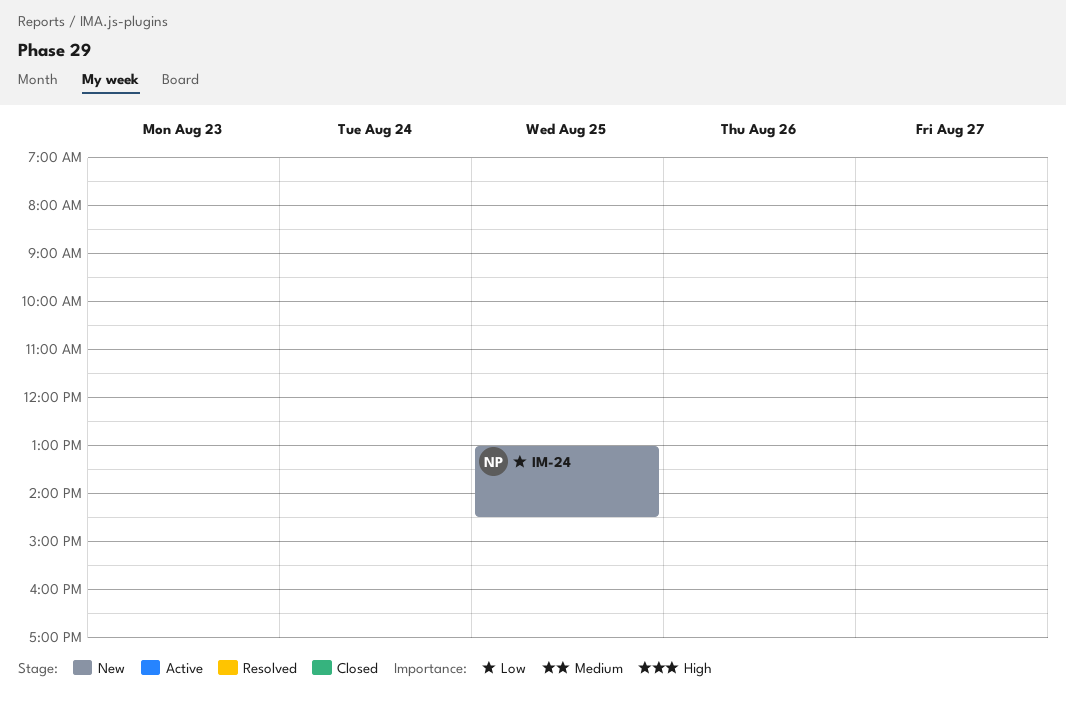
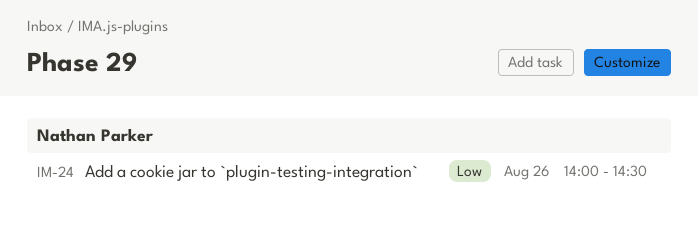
IM-24, day: Aug 25 -> Aug 26
IM-24, begins: 13:00 -> 14:00

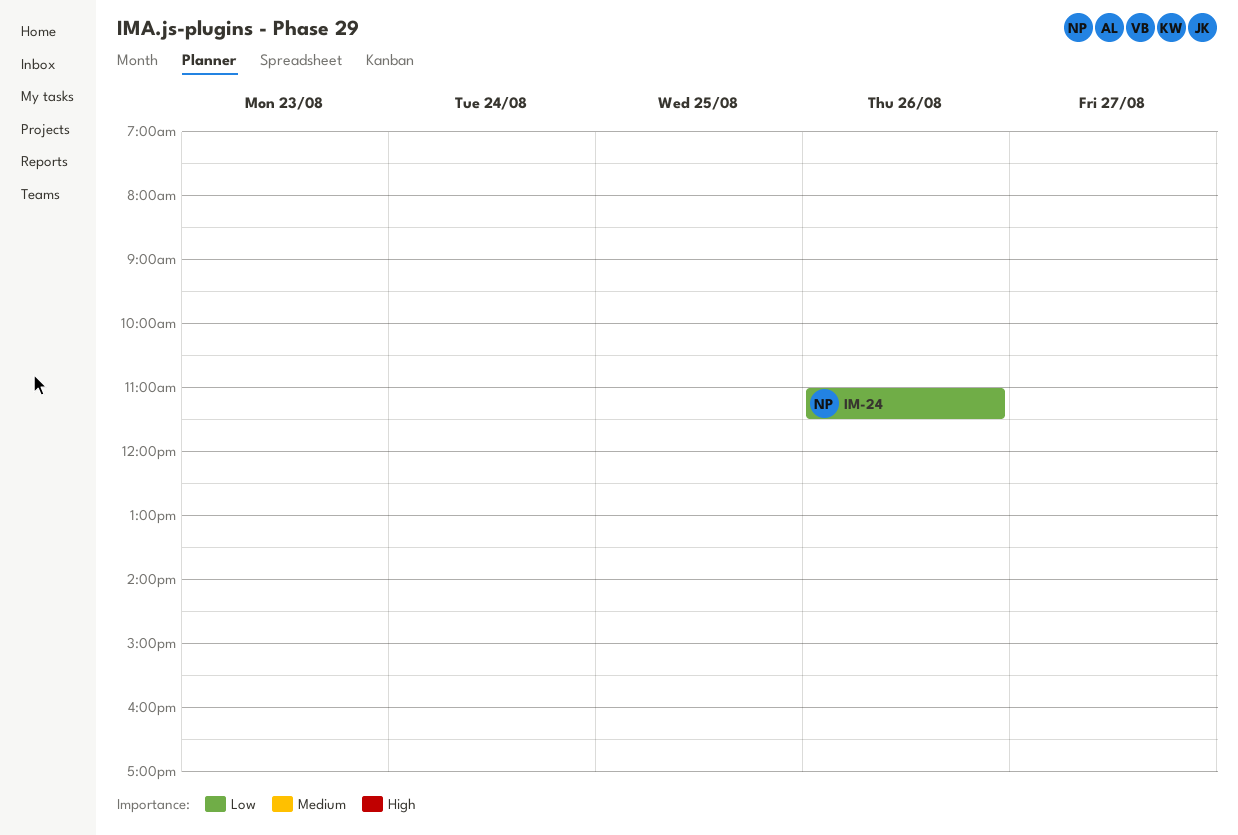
IM-24, begins: 14:00 -> 11:00
IM-24, ends: 14:30 -> 11:30

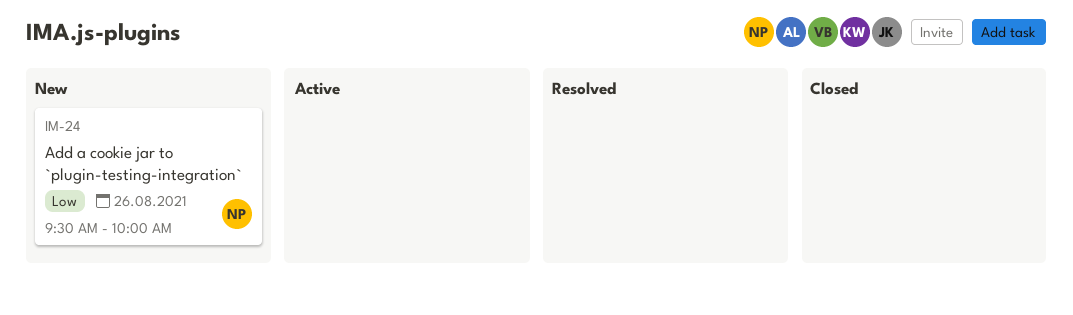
IM-24, begins: 11:00 -> 09:30
IM-24, ends: 11:30 -> 10:00

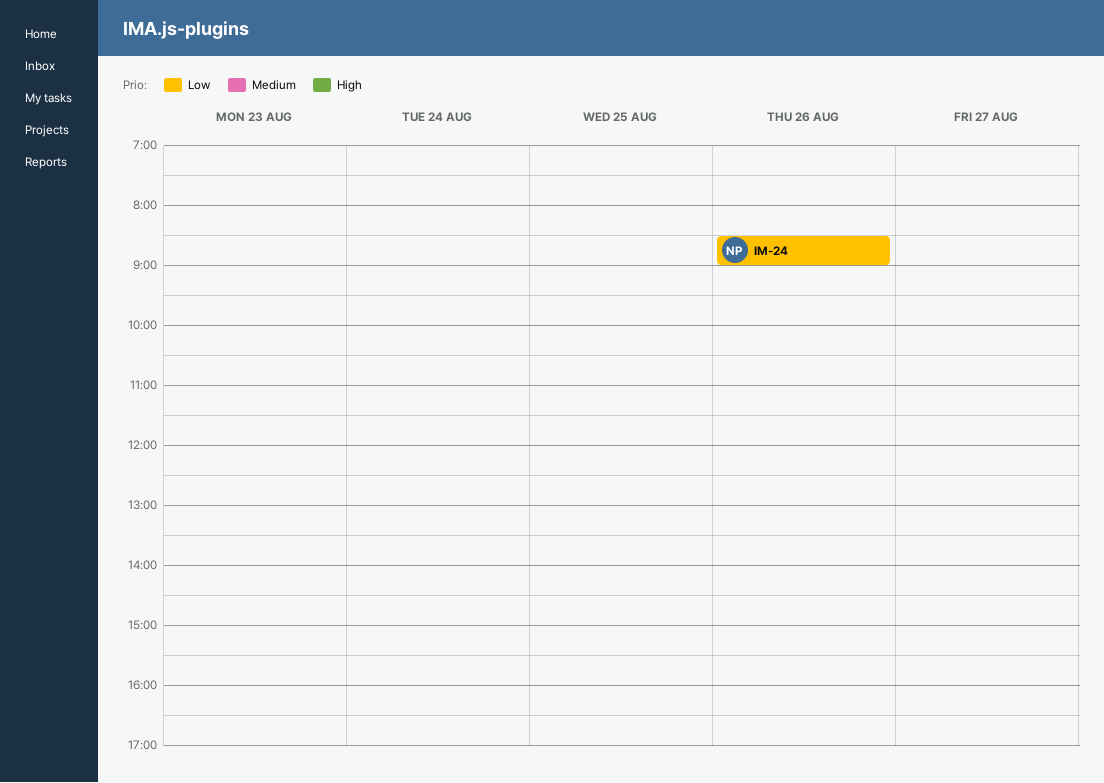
IM-24, begins: 09:30 -> 08:30
IM-24, ends: 10:00 -> 09:00

